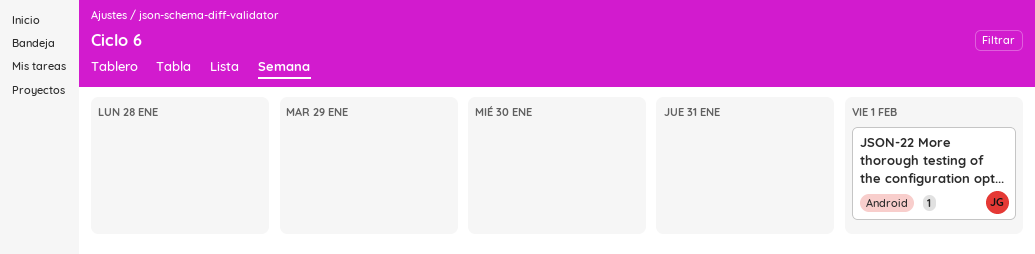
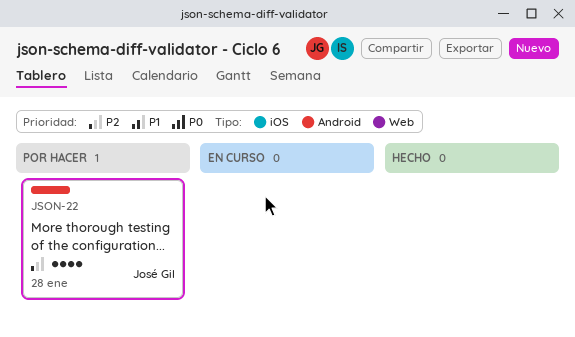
JSON-22, estimate: 1 -> 4
JSON-22, due: Feb 1 -> Jan 28

